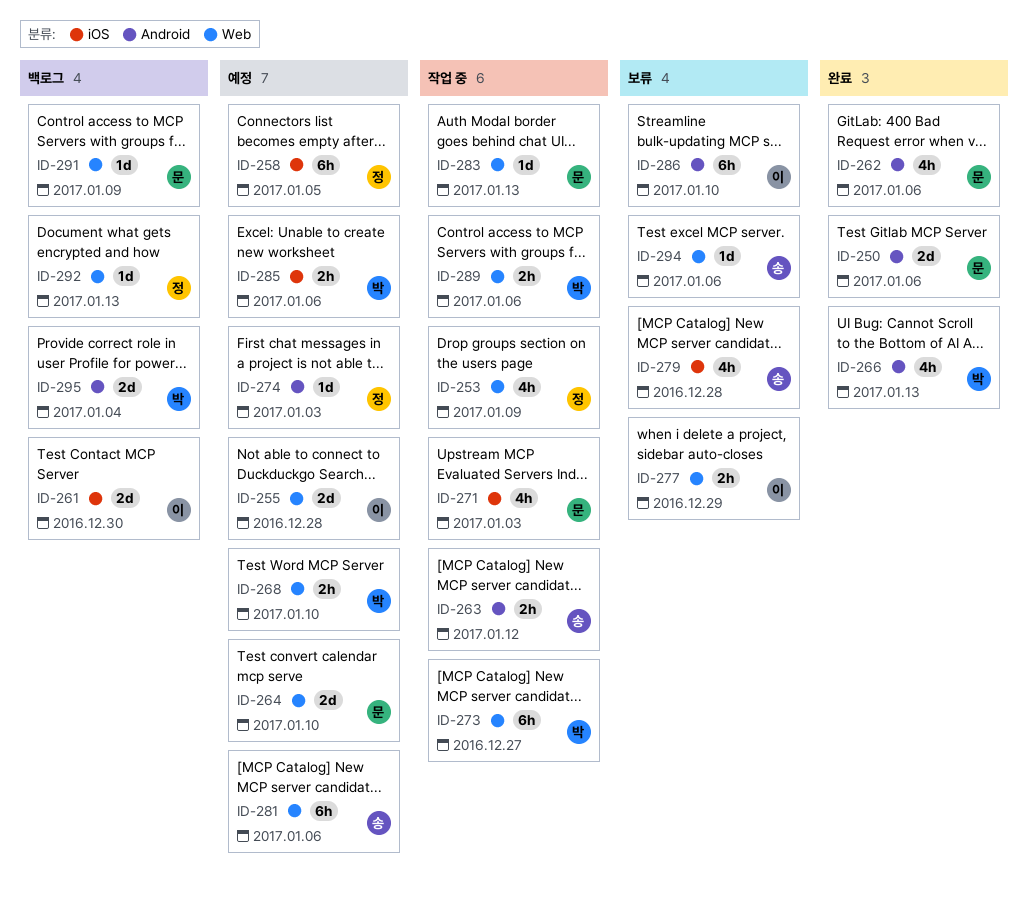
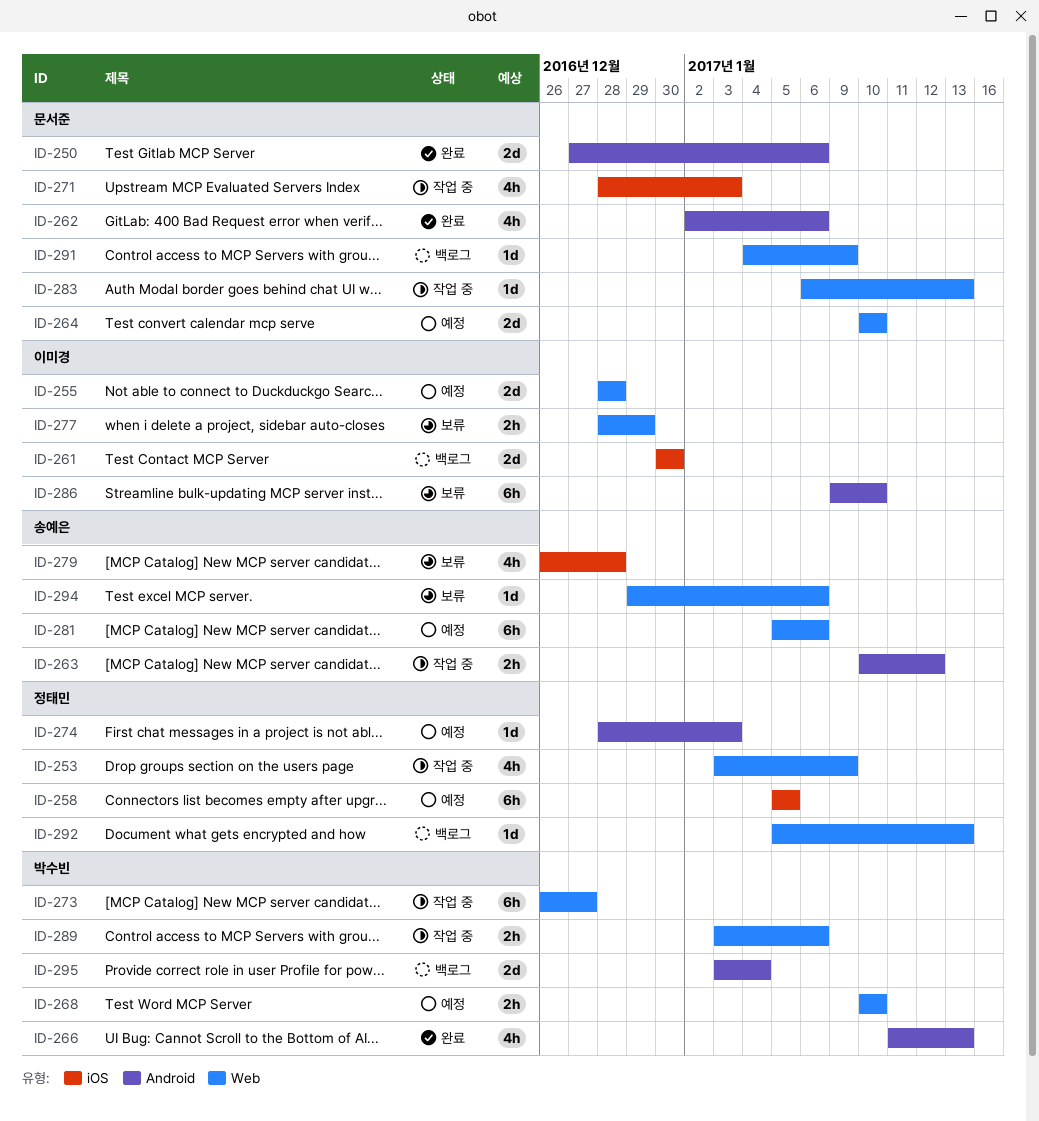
ID-285: present -> none

